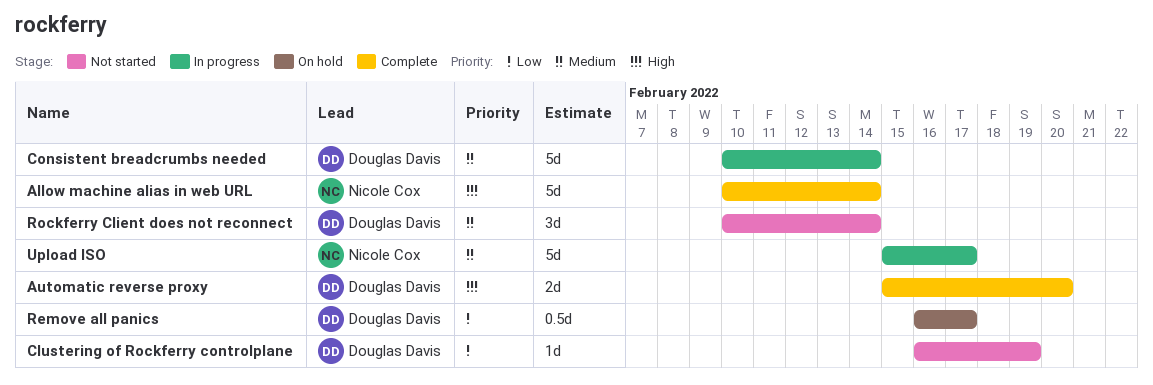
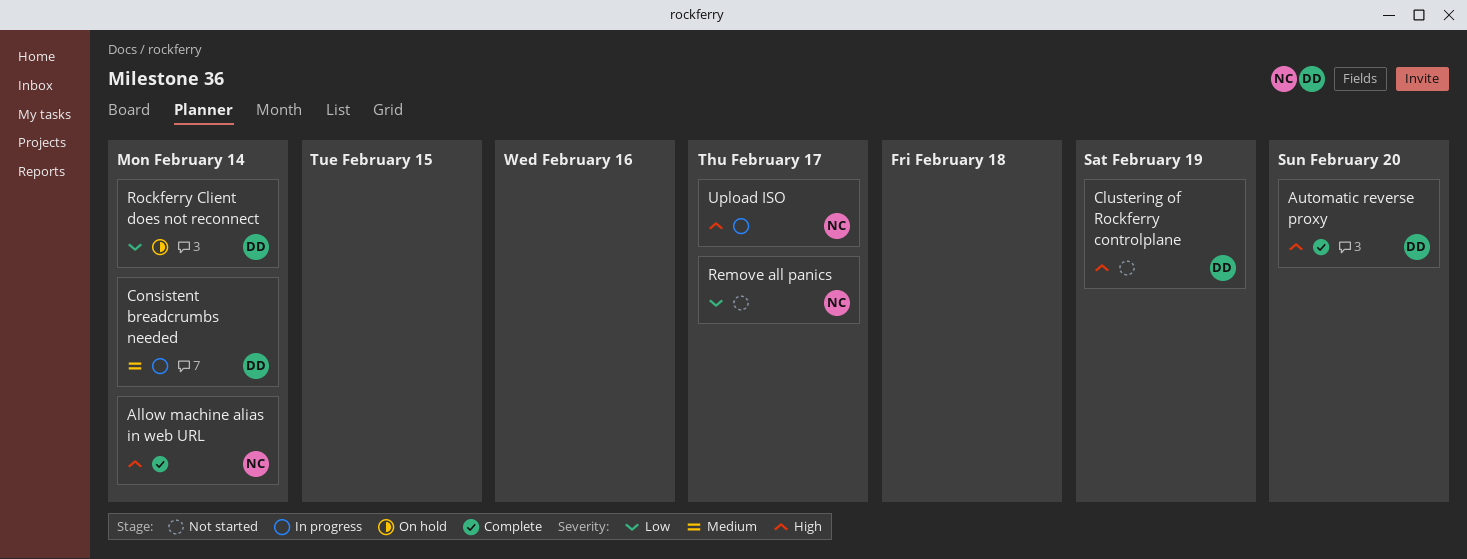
Clustering of Rockferry controlplane, priority: Low -> High
Remove all panics, status: On hold -> Not started
Remove all panics, owner: Douglas Davis -> Nicole Cox
Rockferry Client does not reconnect, status: Not started -> On hold
Rockferry Client does not reconnect, priority: Medium -> Low
Upload ISO, priority: Medium -> High

